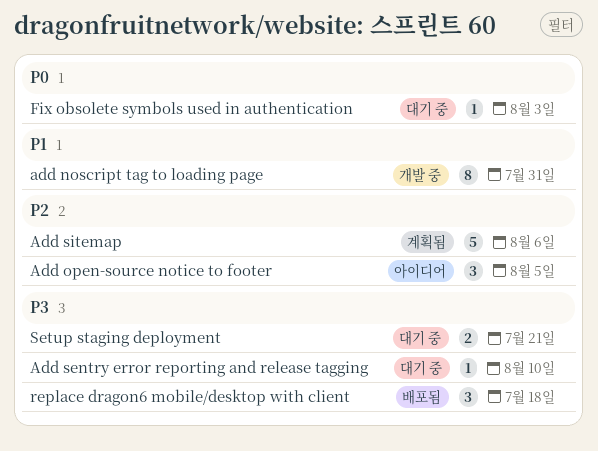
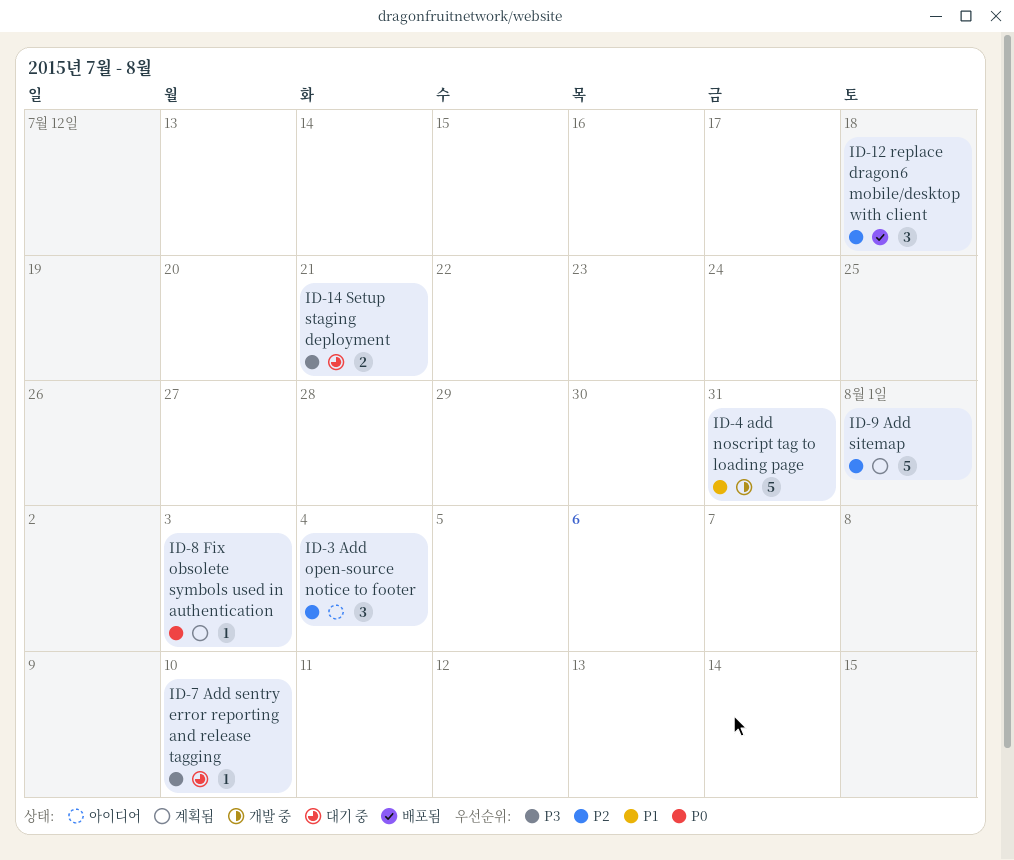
add noscript tag to loading page, estimate: 8 -> 5
Add open-source notice to footer, due: Aug 5 -> Aug 4
Add sitemap, due: Aug 6 -> Aug 1
Fix obsolete symbols used in authentication, status: 대기 중 -> 계획됨
replace dragon6 mobile/desktop with client, priority: P3 -> P2

